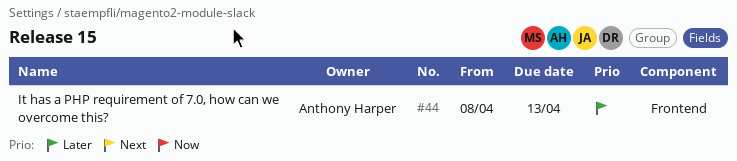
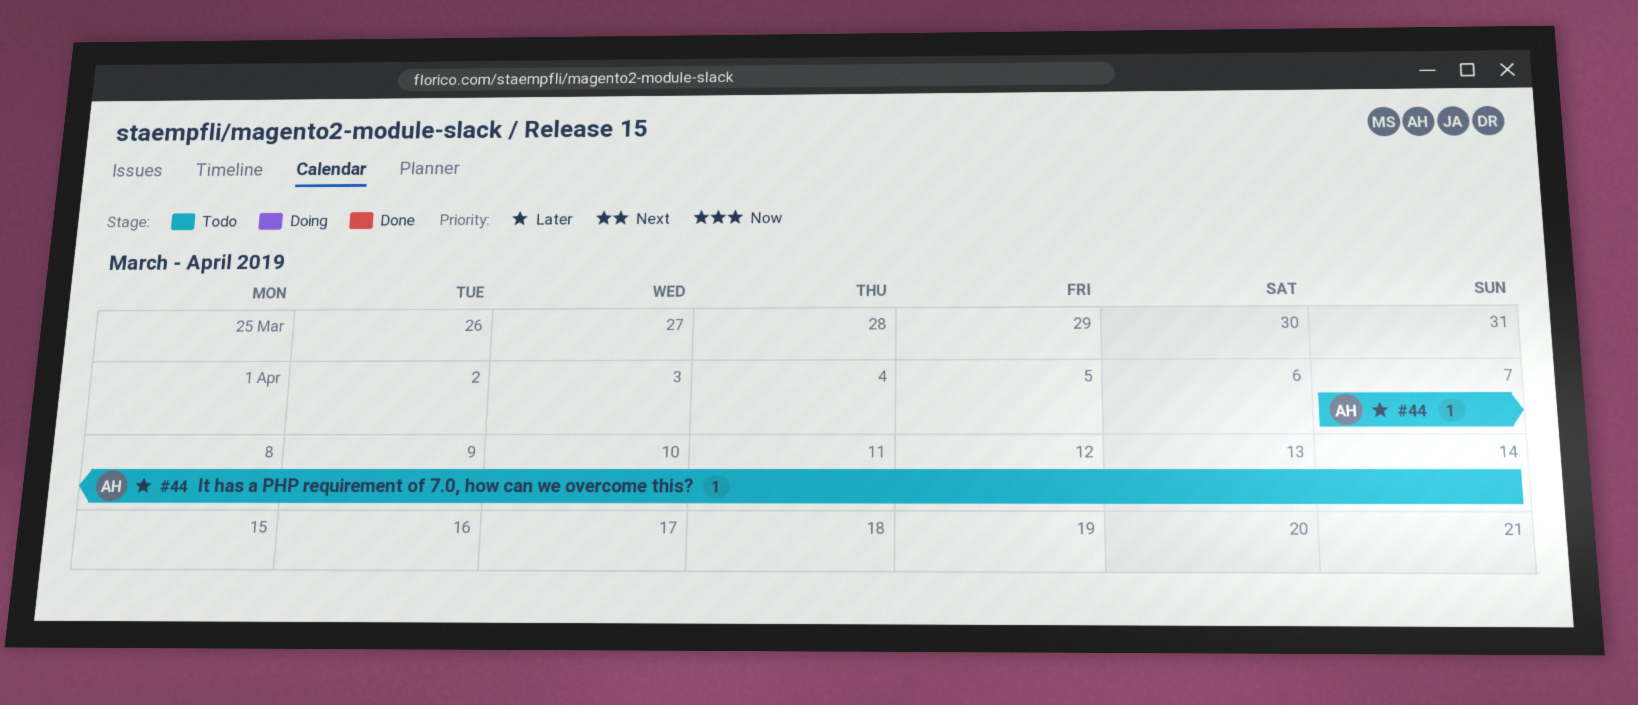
#44, start: Apr 8 -> Apr 7
#44, due: Apr 13 -> Apr 14

